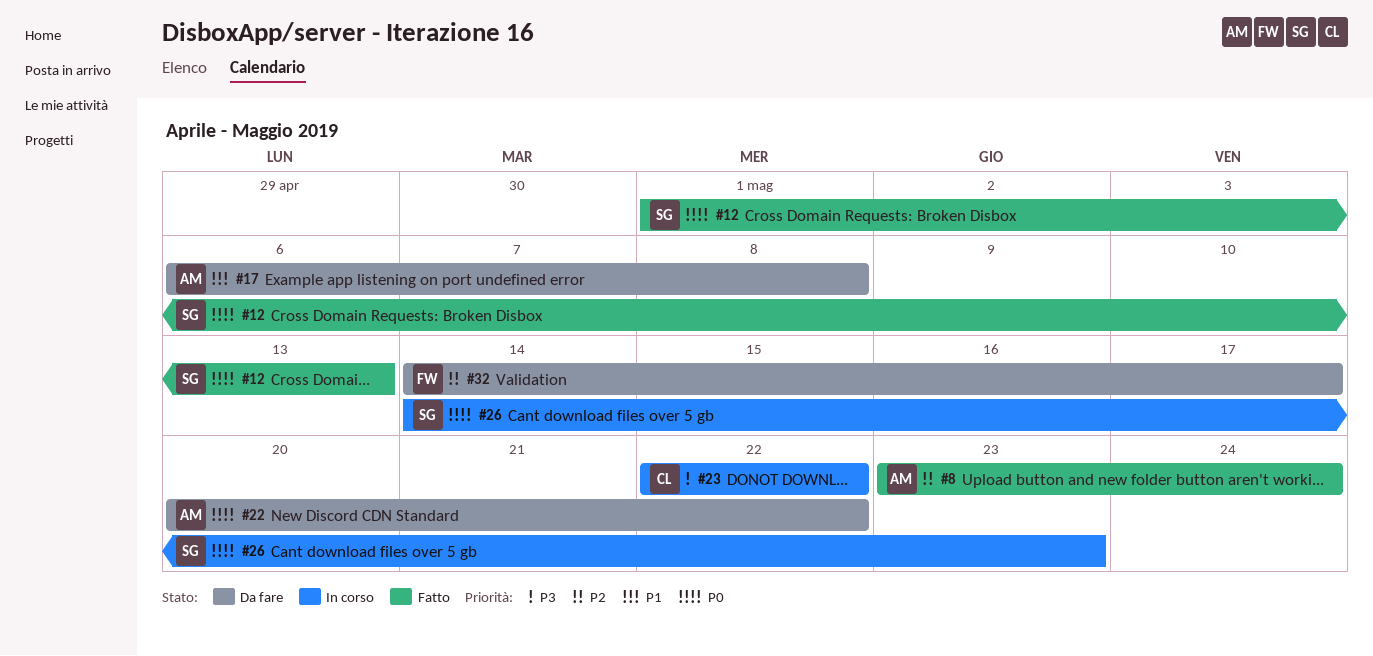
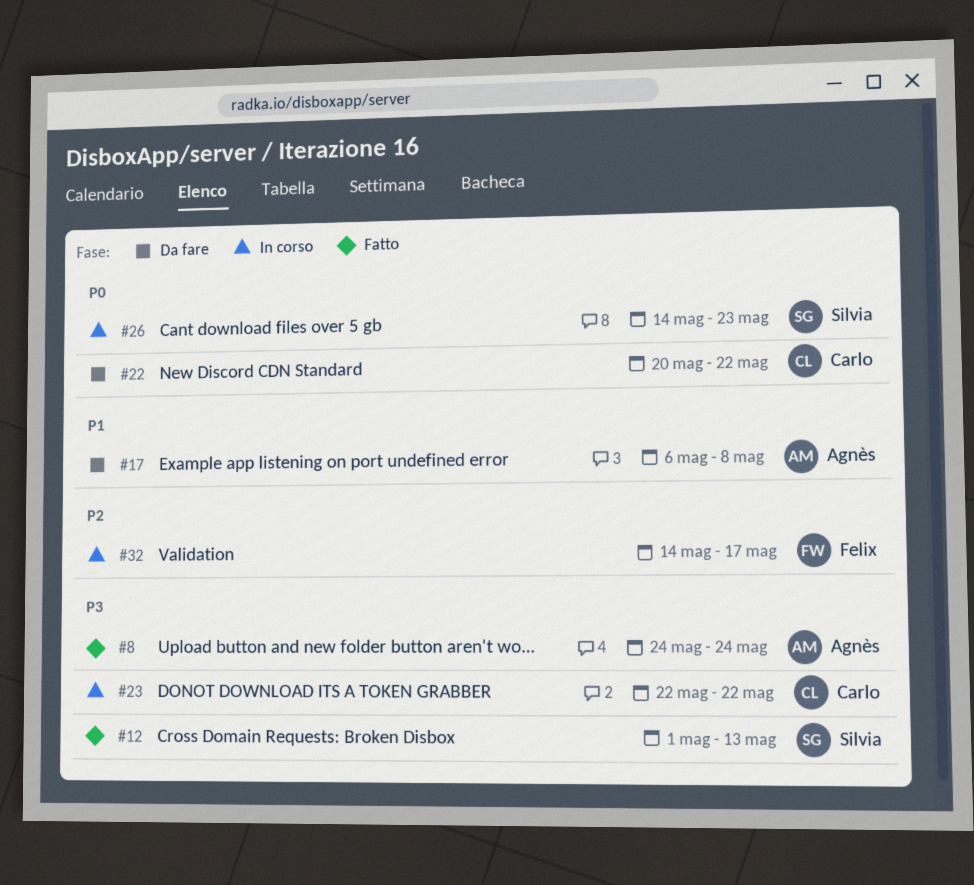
#8, priority: P2 -> P3
#8, start: May 23 -> May 24
#12, priority: P0 -> P3
#22, owner: Agnès -> Carlo
#32, status: Da fare -> In corso

